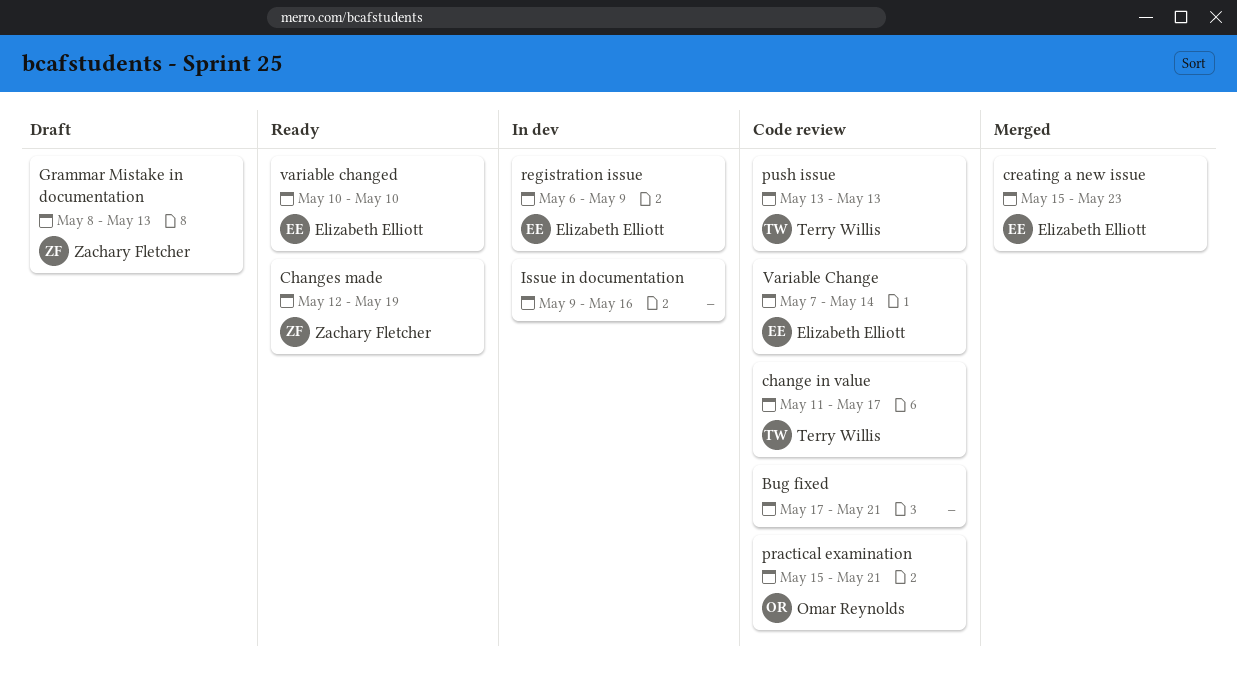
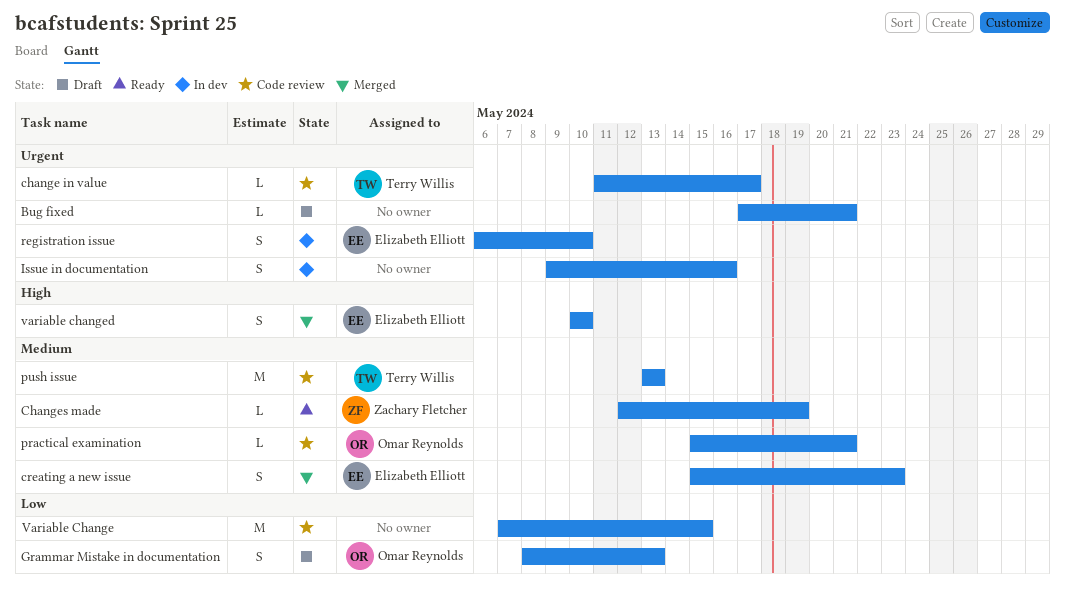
Bug fixed, status: Code review -> Draft
Grammar Mistake in documentation, owner: Zachary Fletcher -> Omar Reynolds
registration issue, due: May 9 -> May 10
Variable Change, owner: Elizabeth Elliott -> none
Variable Change, due: May 14 -> May 15
variable changed, status: Ready -> Merged

